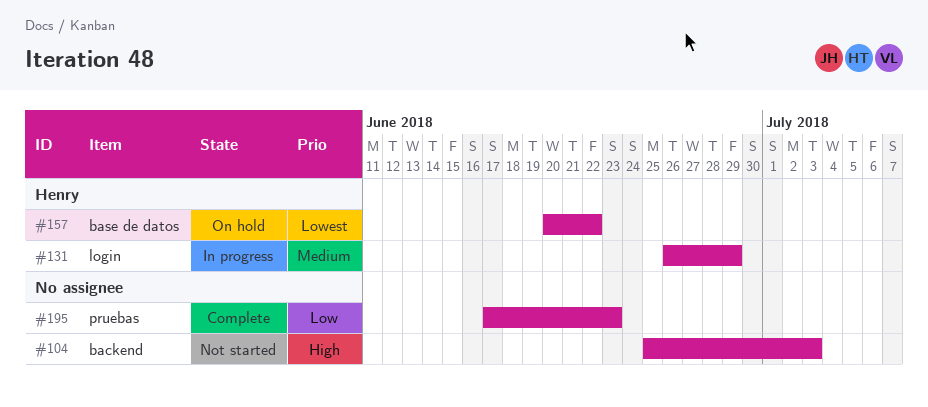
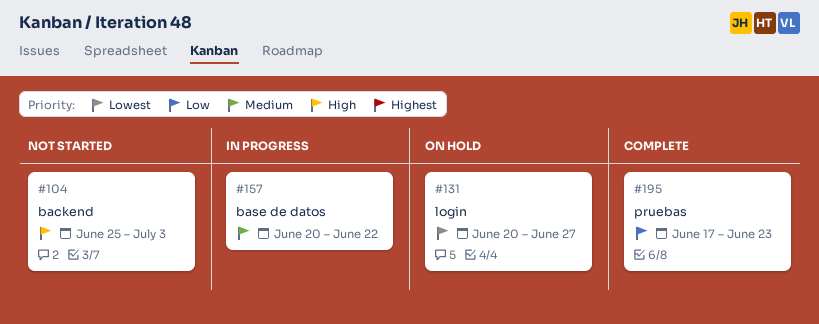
#131, status: In progress -> On hold
#131, priority: Medium -> Lowest
#131, start: Jun 26 -> Jun 20
#131, due: Jun 29 -> Jun 27
#157, status: On hold -> In progress
#157, priority: Lowest -> Medium

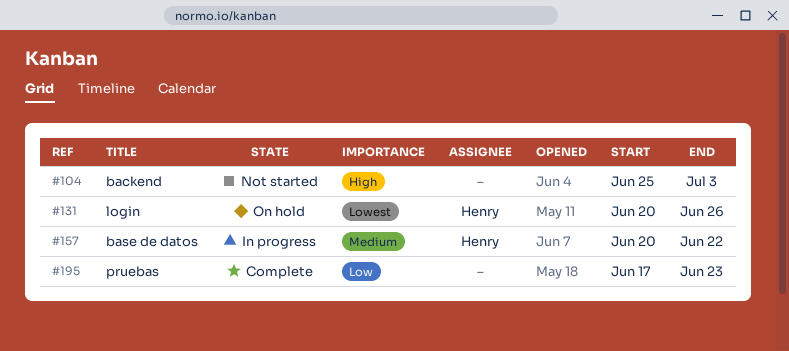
#131, due: Jun 27 -> Jun 26

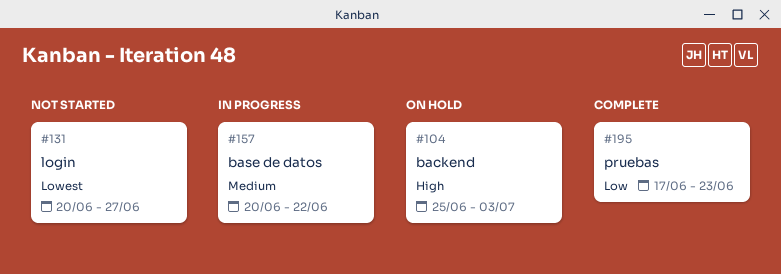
#104, status: Not started -> On hold
#131, status: On hold -> Not started
#131, due: Jun 26 -> Jun 27

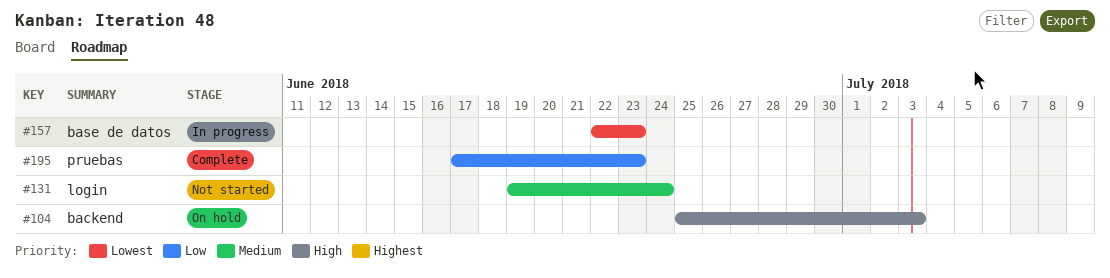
#131, priority: Lowest -> Medium
#131, start: Jun 20 -> Jun 19
#131, due: Jun 27 -> Jun 24
#157, priority: Medium -> Lowest
#157, start: Jun 20 -> Jun 22
#157, due: Jun 22 -> Jun 23

